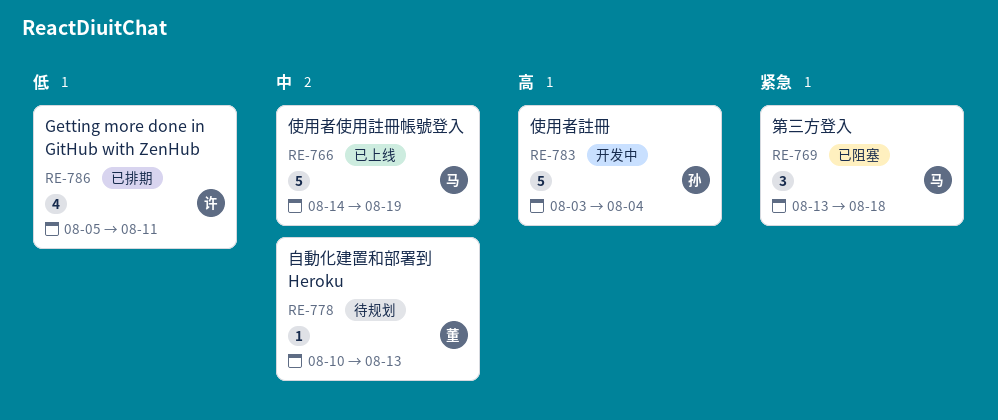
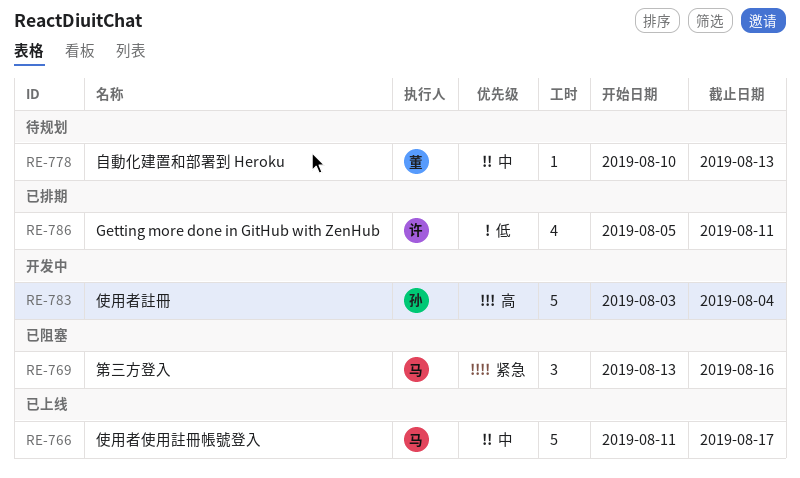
RE-766, start: Aug 14 -> Aug 11
RE-766, due: Aug 19 -> Aug 17
RE-769, due: Aug 18 -> Aug 16

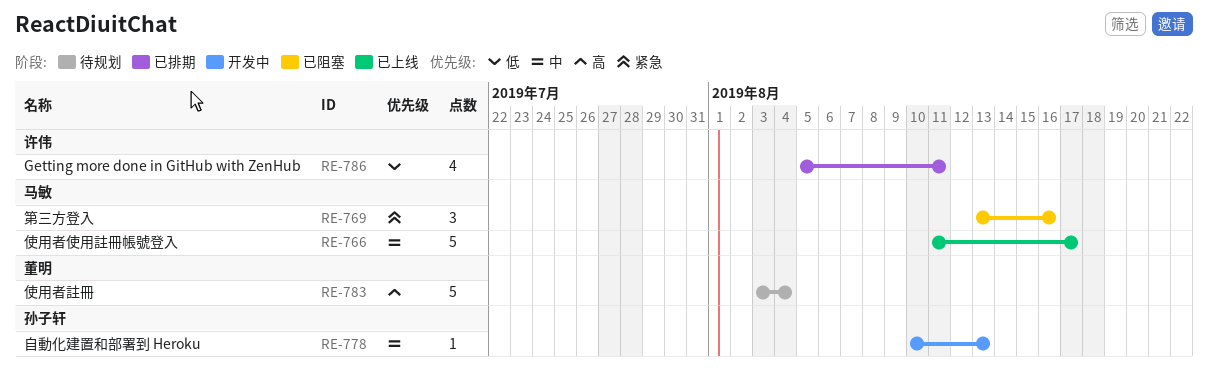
RE-778, status: 待规划 -> 开发中
RE-778, owner: 董明 -> 孙子轩
RE-783, status: 开发中 -> 待规划
RE-783, owner: 孙子轩 -> 董明

